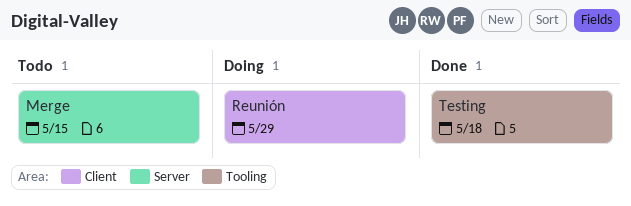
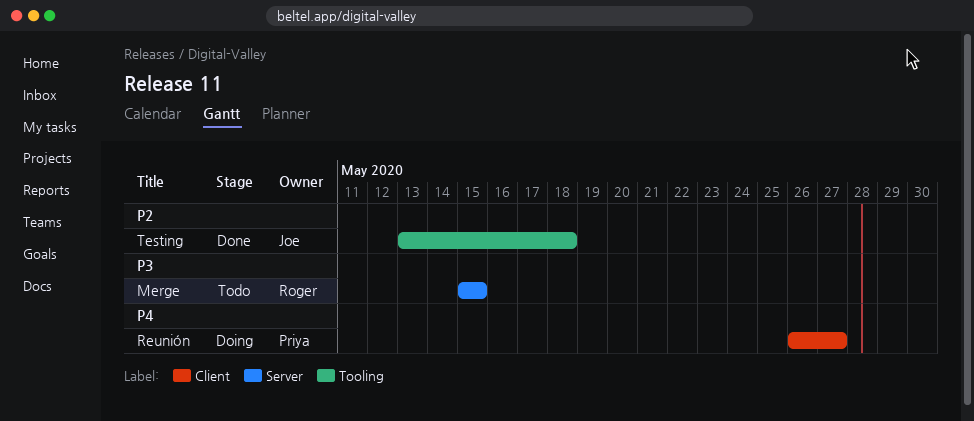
Reunión, due: May 29 -> May 27

